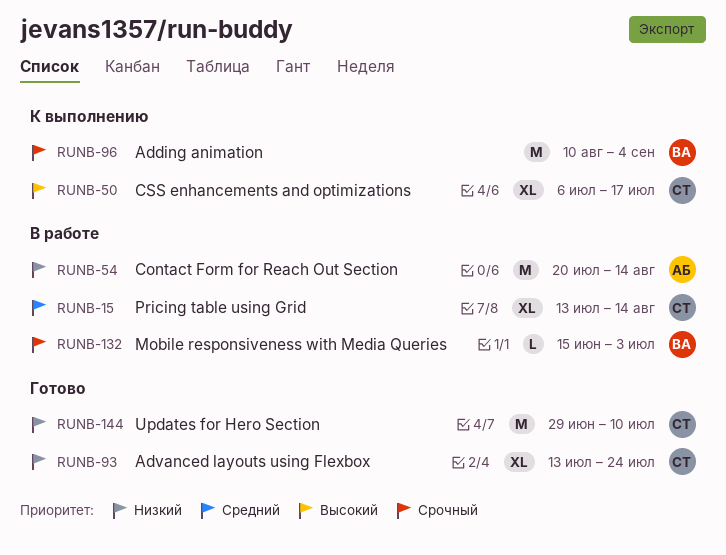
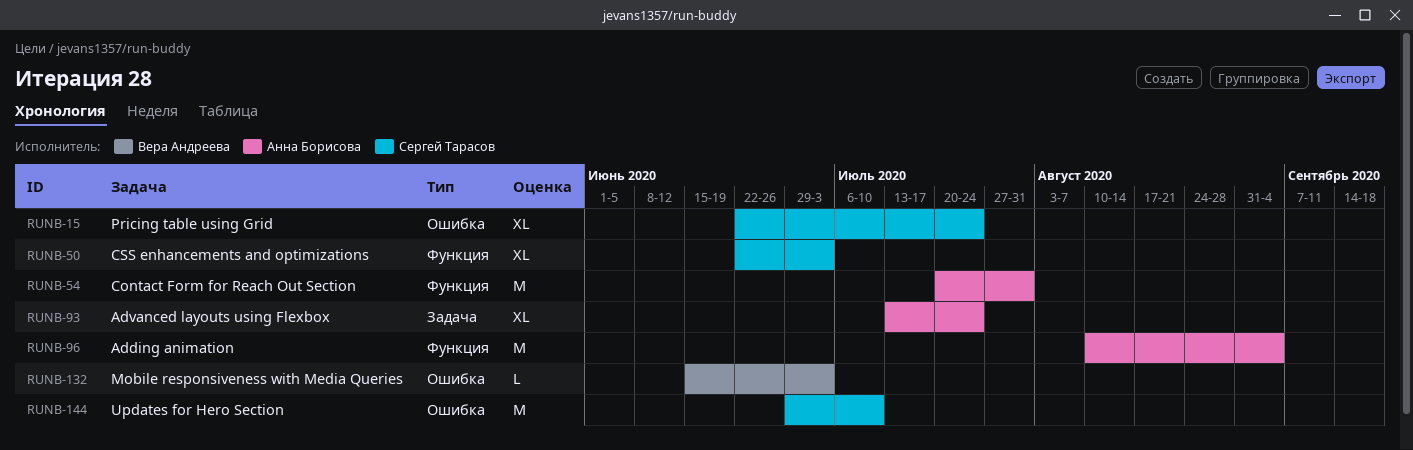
RUNB-15, start: Jul 13 -> Jun 22
RUNB-15, due: Aug 14 -> Jul 24
RUNB-50, start: Jul 6 -> Jun 22
RUNB-50, due: Jul 17 -> Jul 3
RUNB-54, due: Aug 14 -> Jul 31
RUNB-93, owner: Сергей Тарасов -> Анна Борисова
RUNB-96, owner: Вера Андреева -> Анна Борисова

